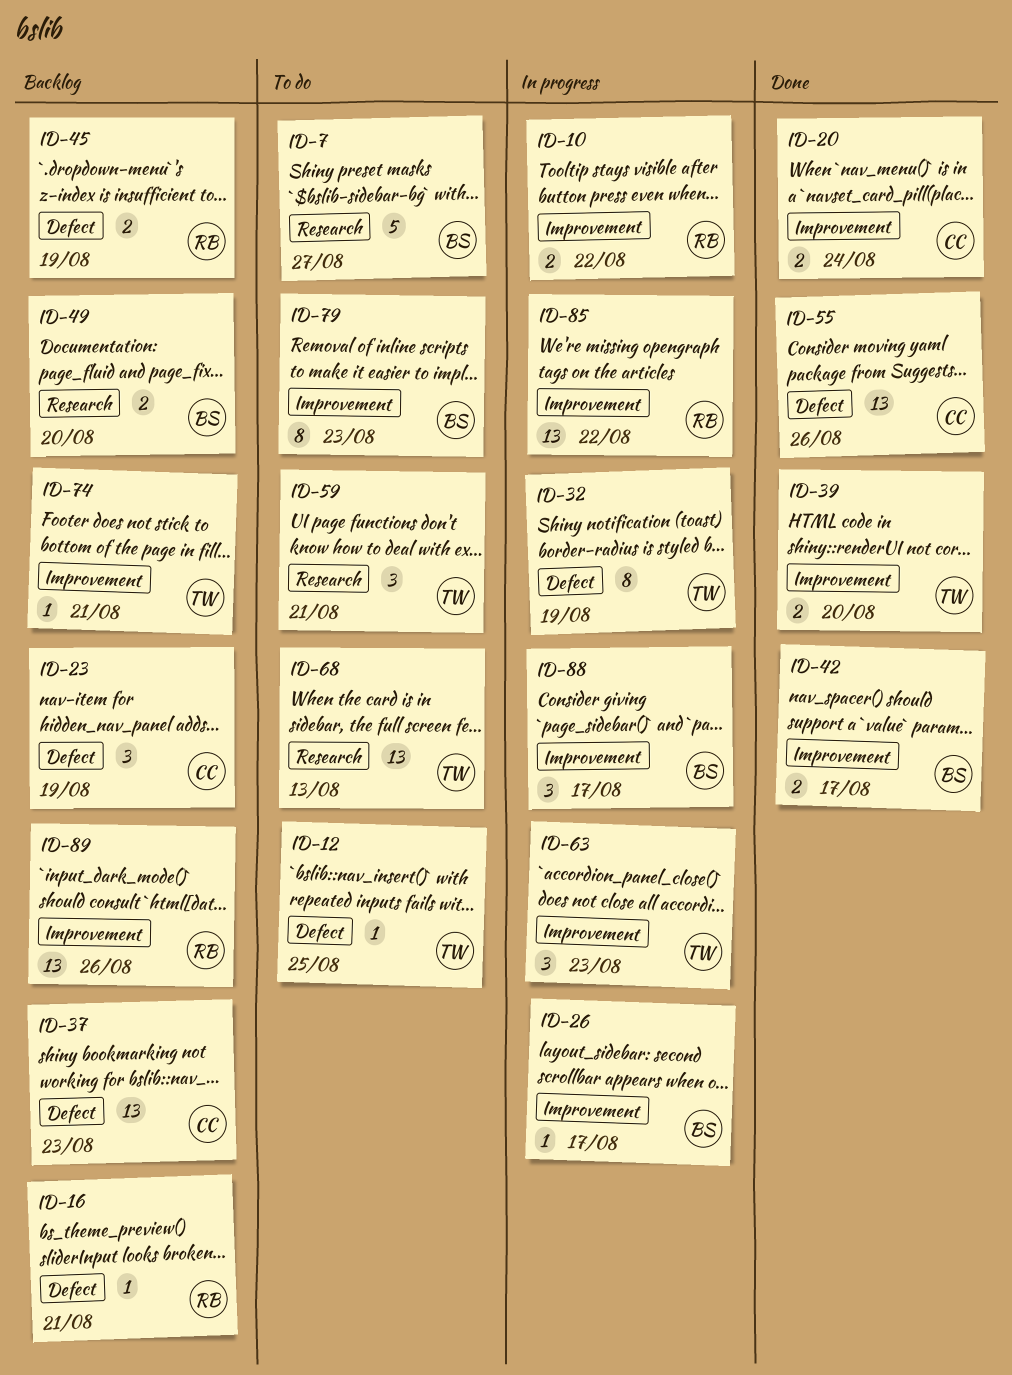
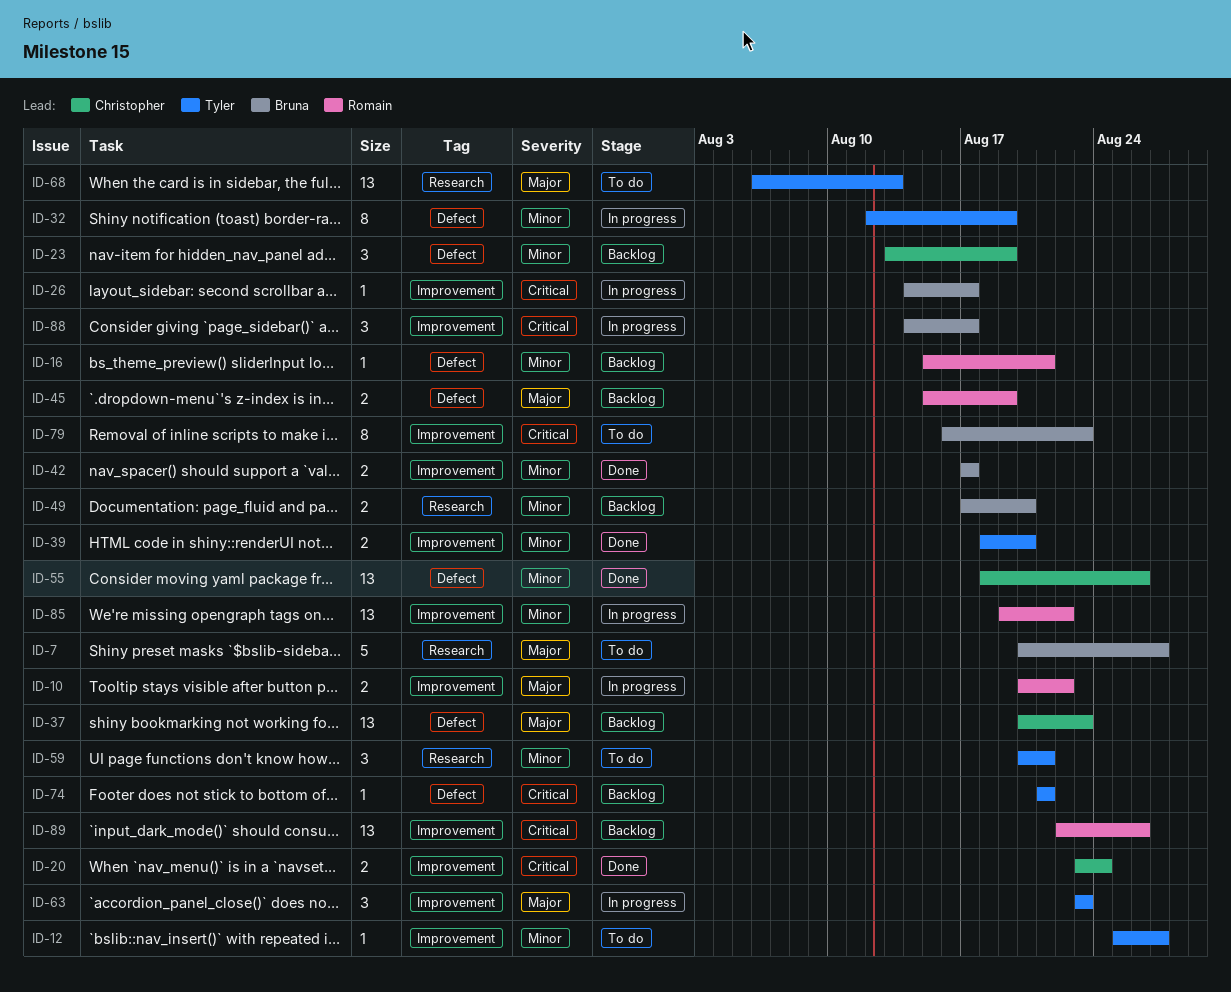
ID-12, label: Defect -> Improvement
ID-12, due: Aug 25 -> Aug 27
ID-74, label: Improvement -> Defect

